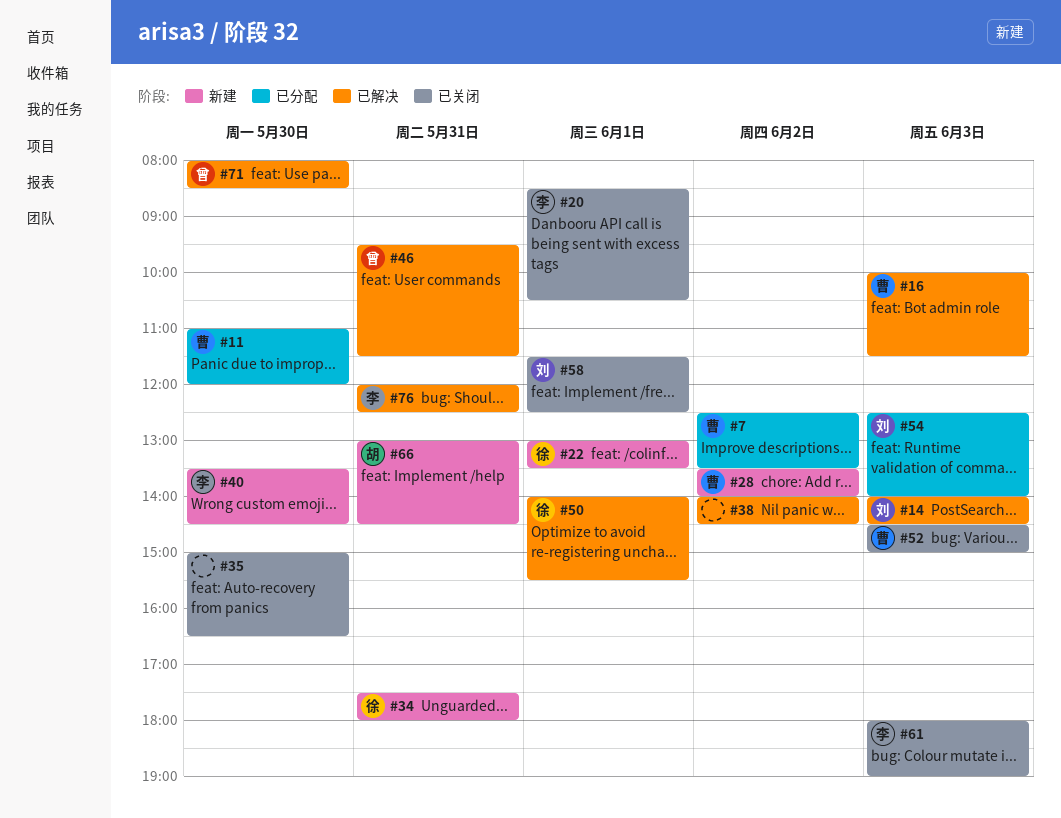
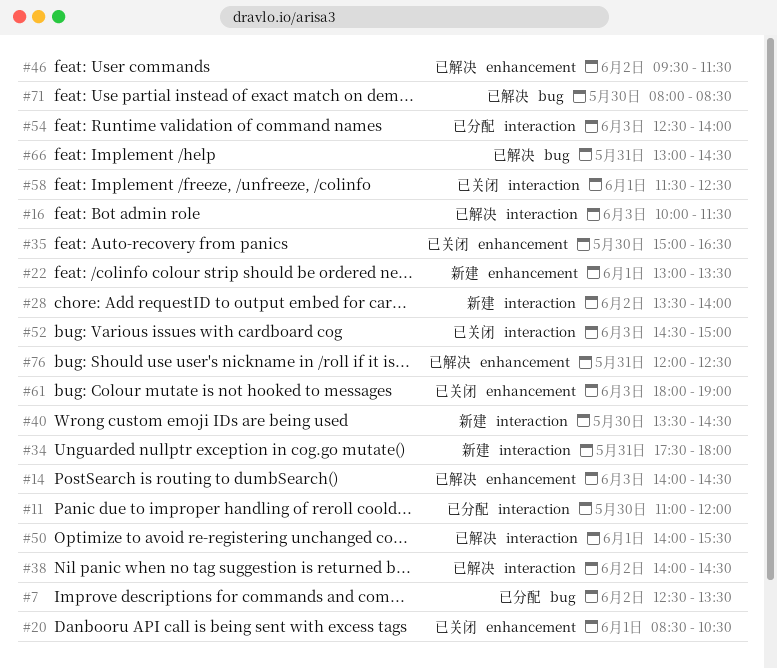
#46, day: May 31 -> Jun 2
#66, status: 新建 -> 已解决

